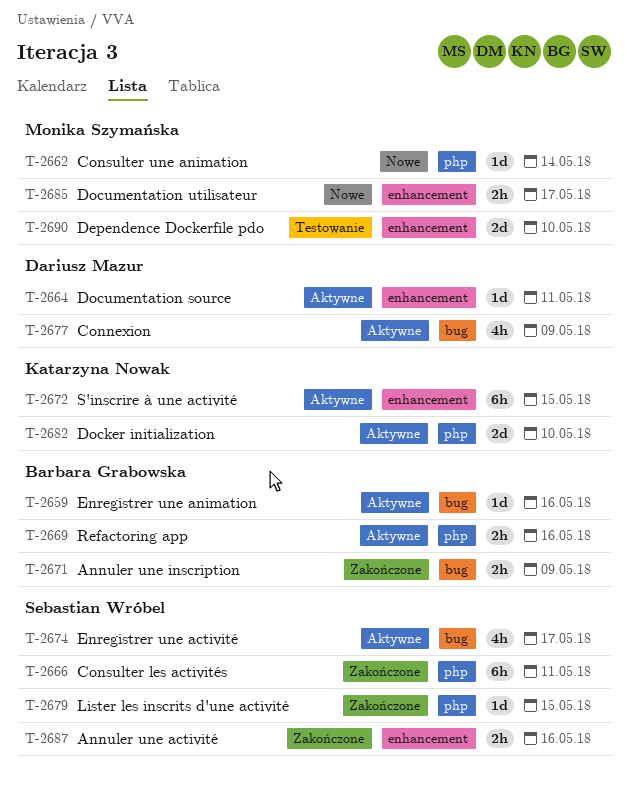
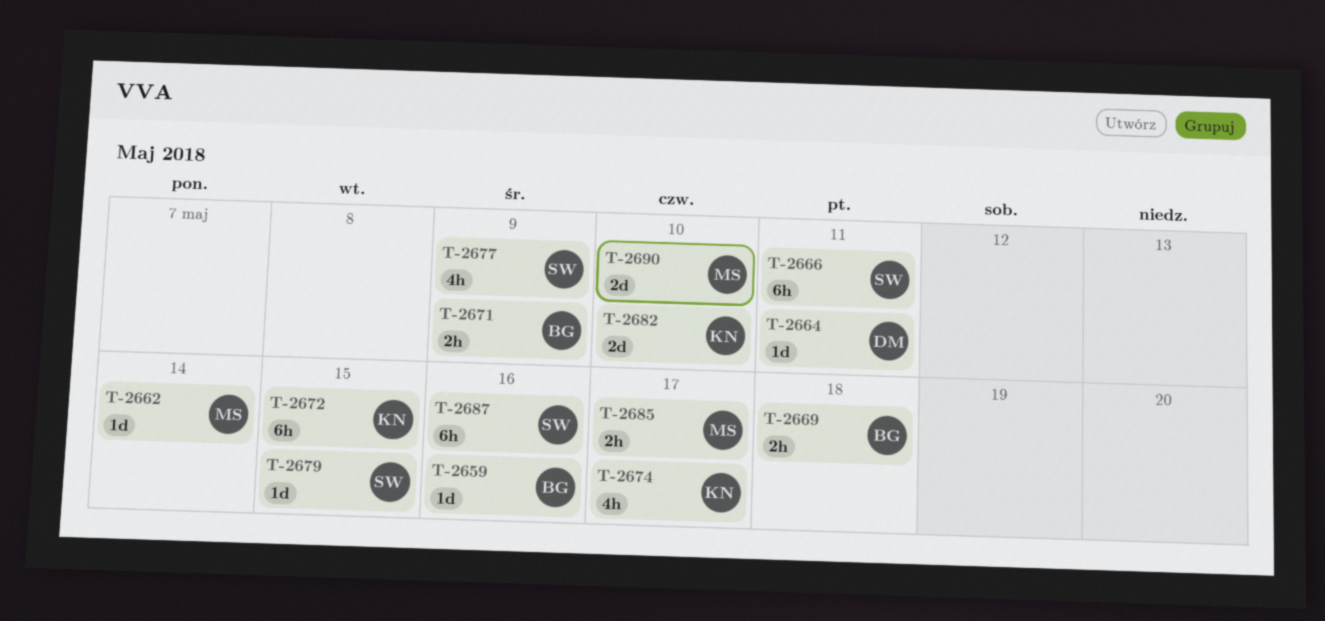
T-2669, due: May 16 -> May 18
T-2674, owner: Sebastian Wróbel -> Katarzyna Nowak
T-2677, owner: Dariusz Mazur -> Sebastian Wróbel
T-2687, estimate: 2h -> 6h

